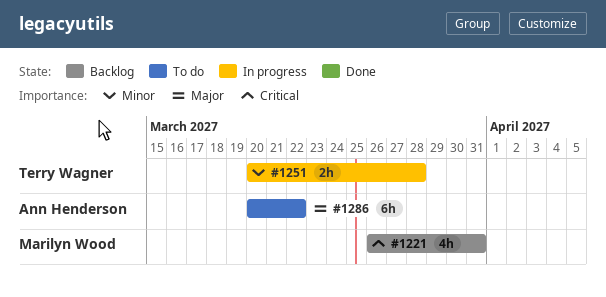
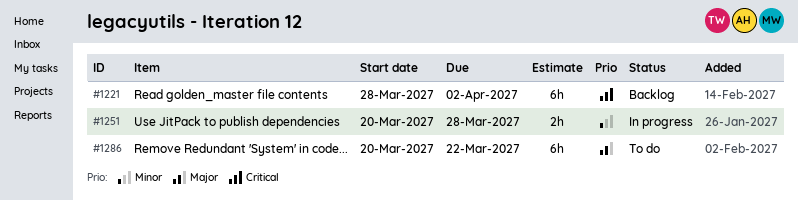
#1221, estimate: 4h -> 6h
#1221, start: Mar 26 -> Mar 28
#1221, due: Mar 31 -> Apr 2

